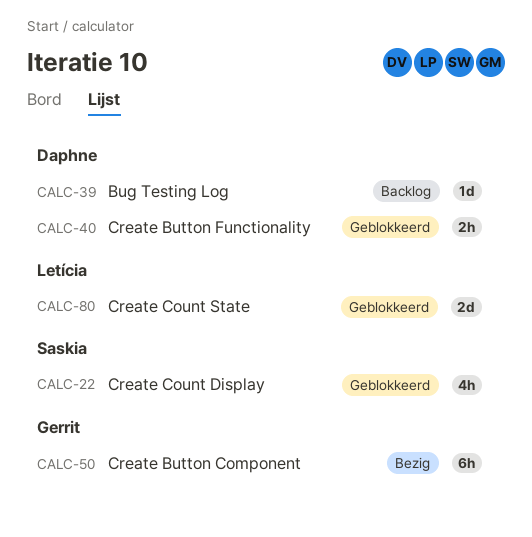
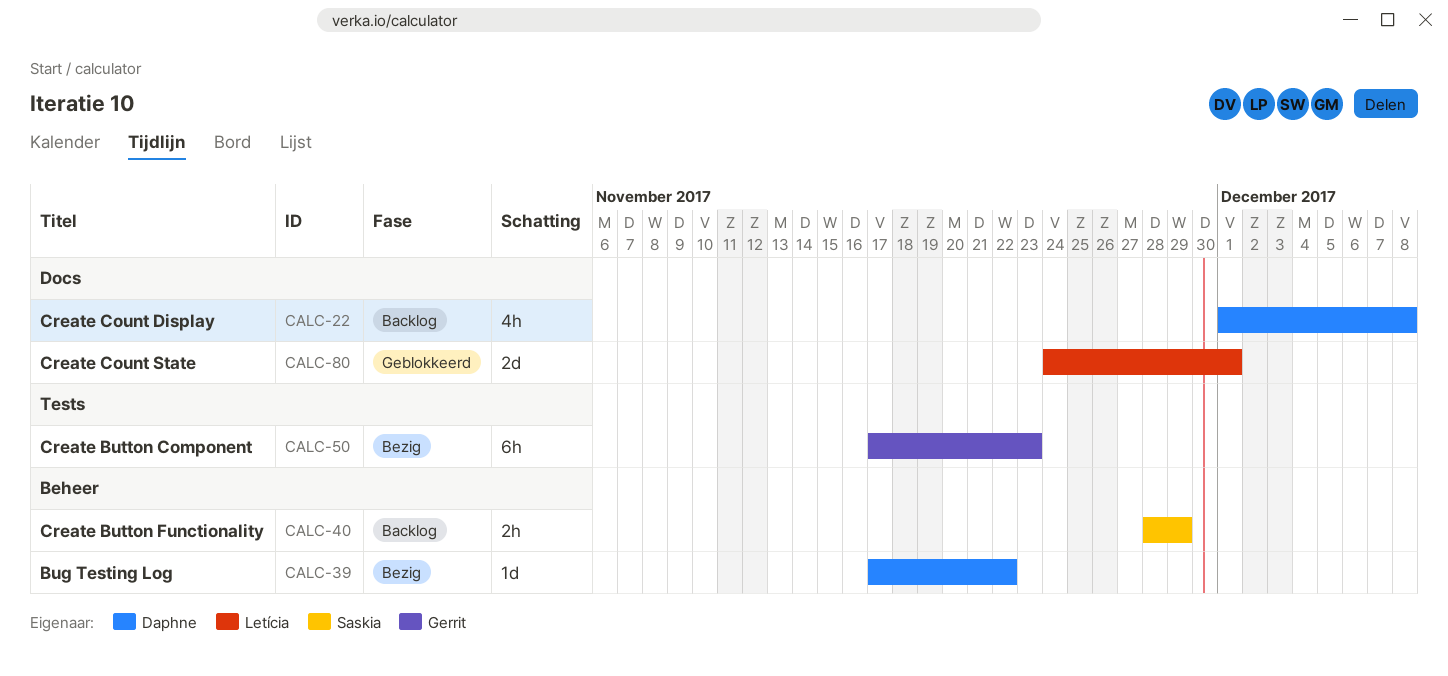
CALC-22, status: Geblokkeerd -> Backlog
CALC-22, owner: Saskia -> Daphne
CALC-39, status: Backlog -> Bezig
CALC-40, status: Geblokkeerd -> Backlog
CALC-40, owner: Daphne -> Saskia

